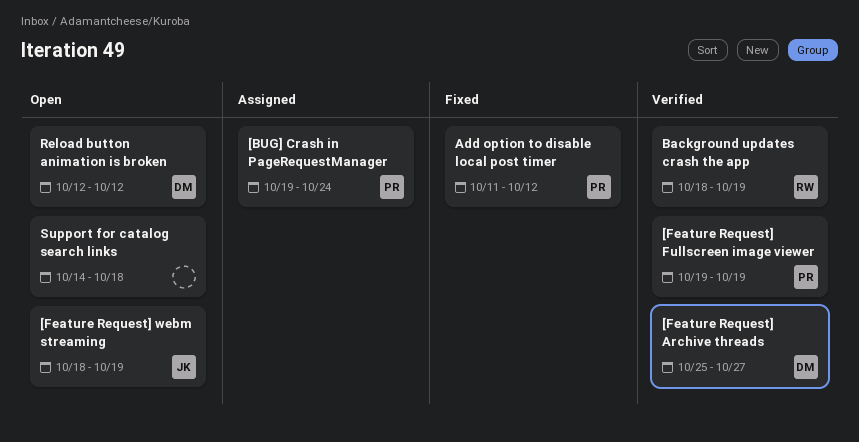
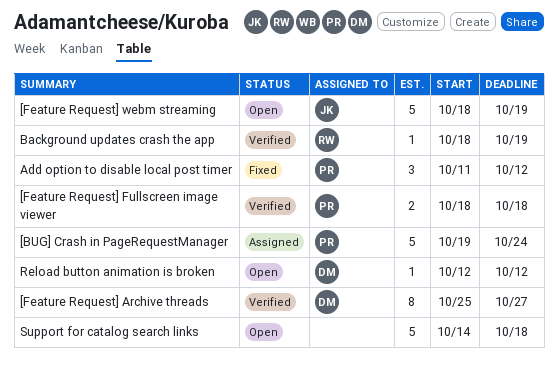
[Feature Request] Fullscreen image viewer, start: Oct 19 -> Oct 18
[Feature Request] Fullscreen image viewer, due: Oct 19 -> Oct 18

